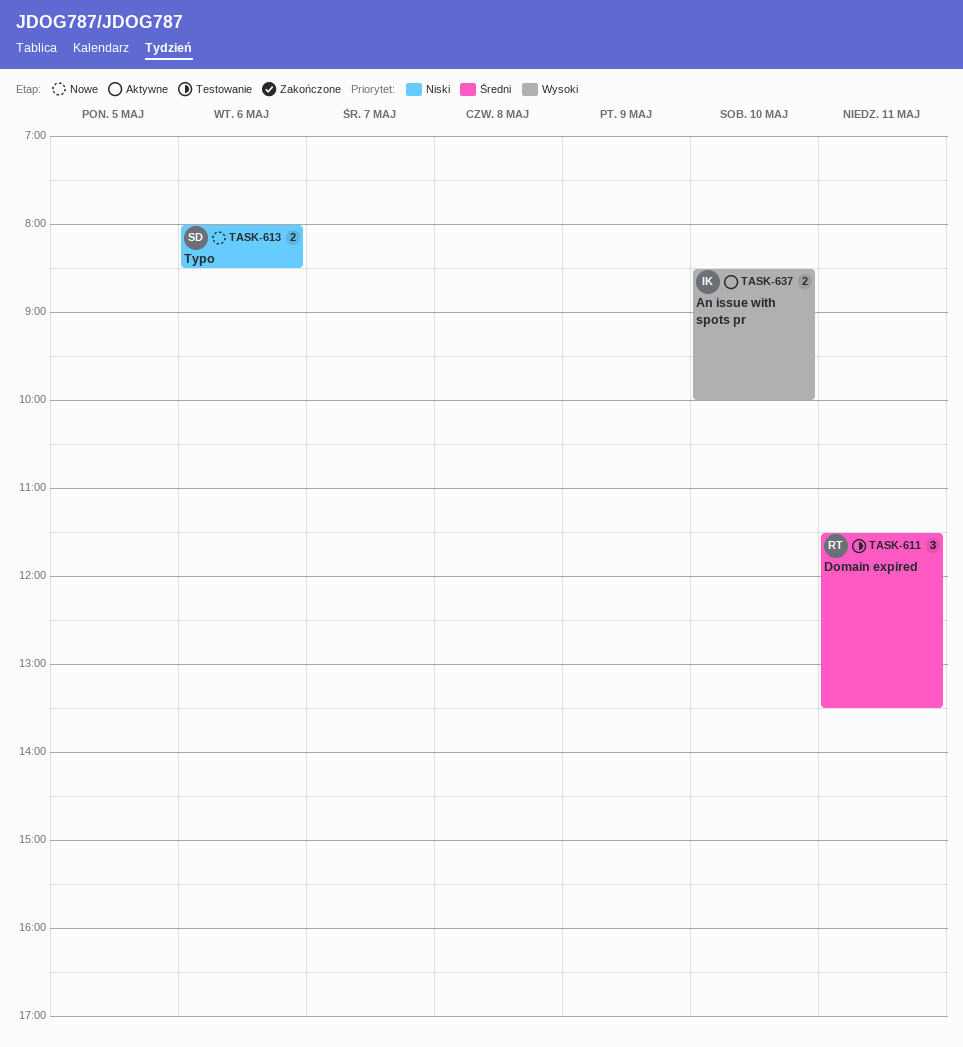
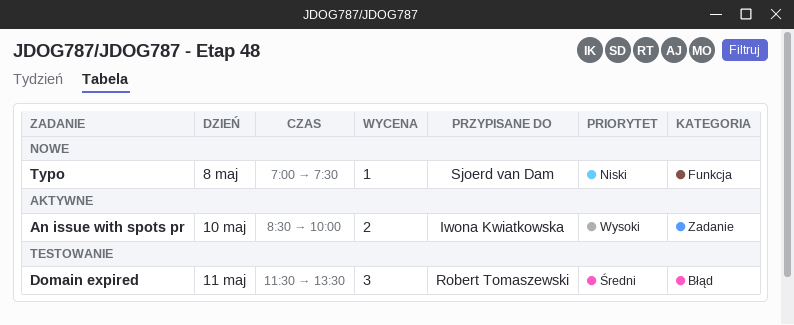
Typo, estimate: 2 -> 1
Typo, day: May 6 -> May 8
Typo, begins: 08:00 -> 07:00
Typo, ends: 08:30 -> 07:30

